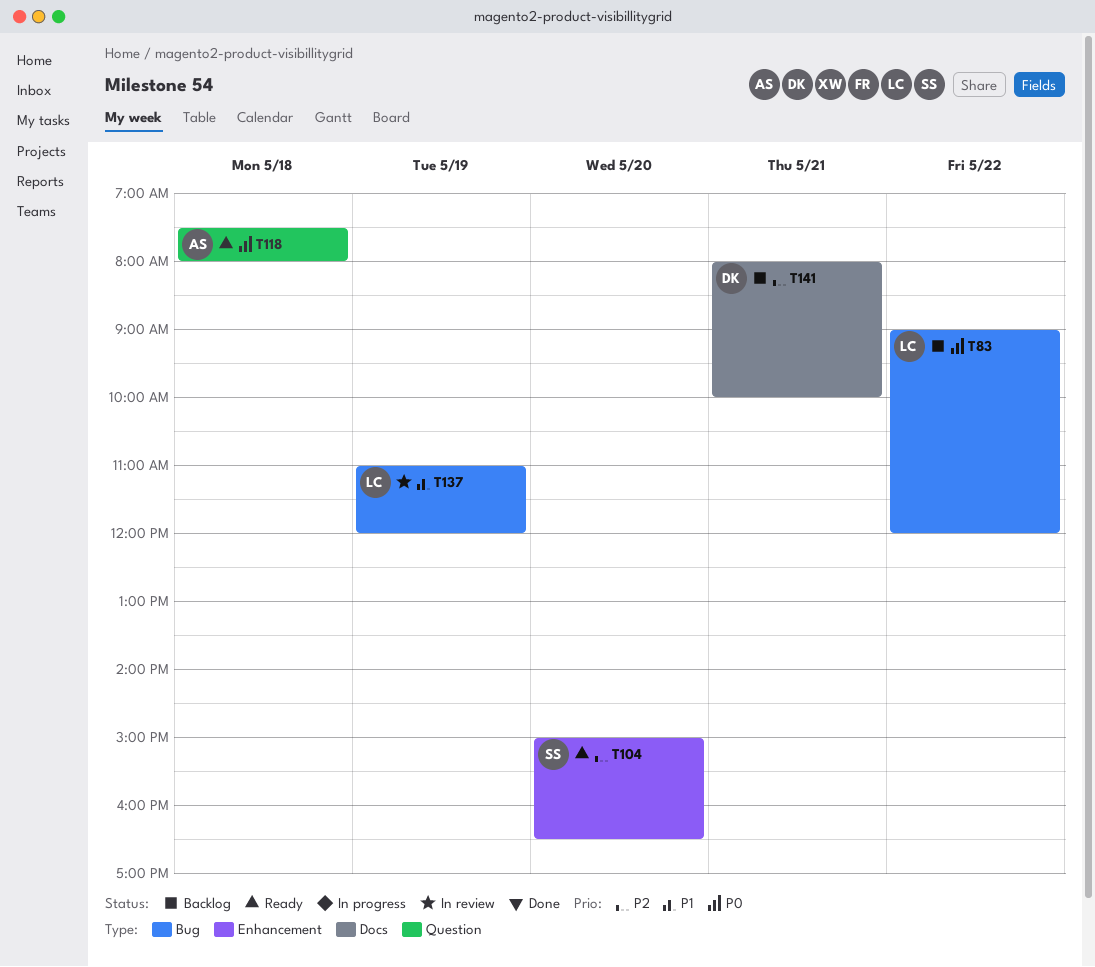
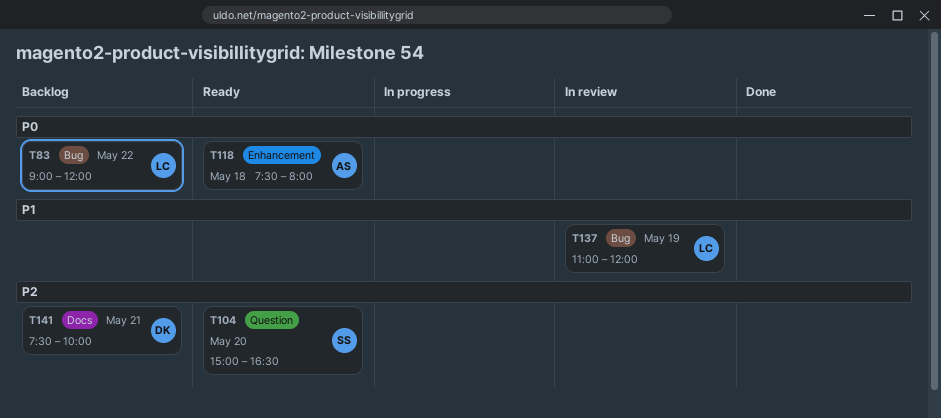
T104, label: Enhancement -> Question
T118, label: Question -> Enhancement
T141, begins: 08:00 -> 07:30

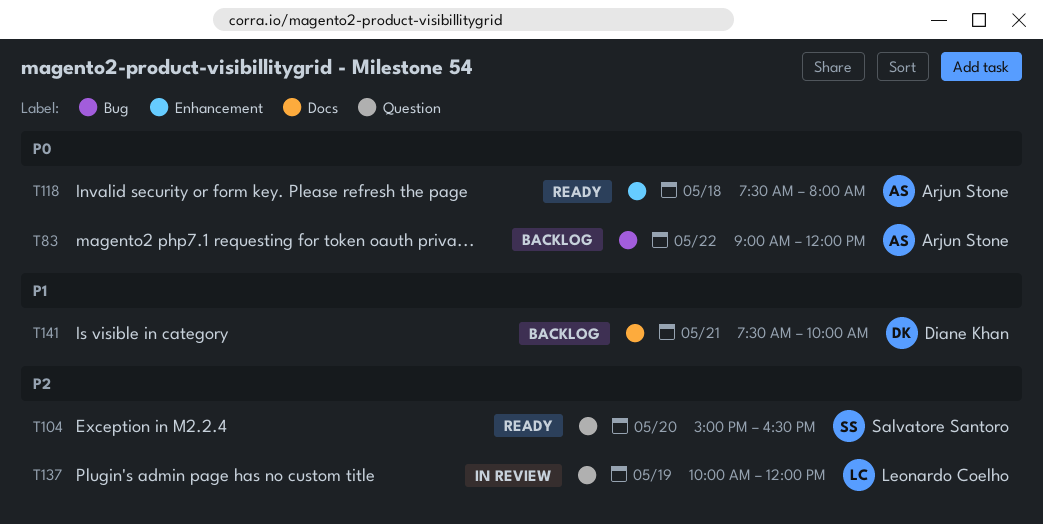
T83, owner: Leonardo Coelho -> Arjun Stone
T137, priority: P1 -> P2
T137, label: Bug -> Question
T137, begins: 11:00 -> 10:00
T141, priority: P2 -> P1

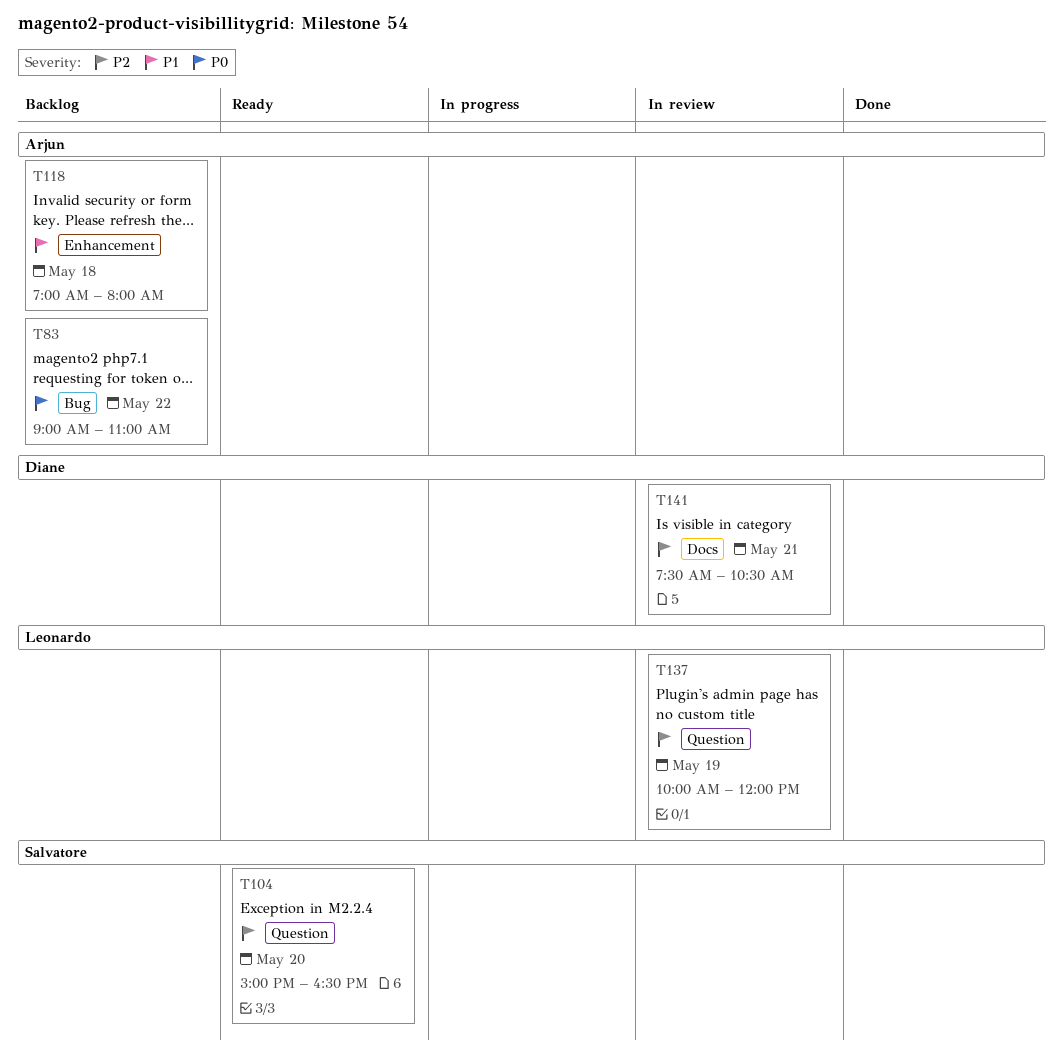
T83, ends: 12:00 -> 11:00
T118, status: Ready -> Backlog
T118, priority: P0 -> P1
T118, begins: 07:30 -> 07:00
T141, status: Backlog -> In review
T141, priority: P1 -> P2
T141, ends: 10:00 -> 10:30

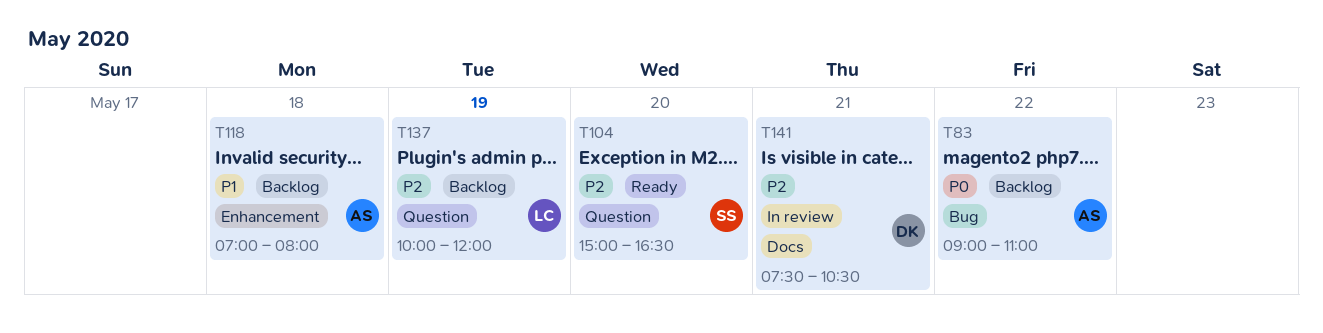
T137, status: In review -> Backlog

